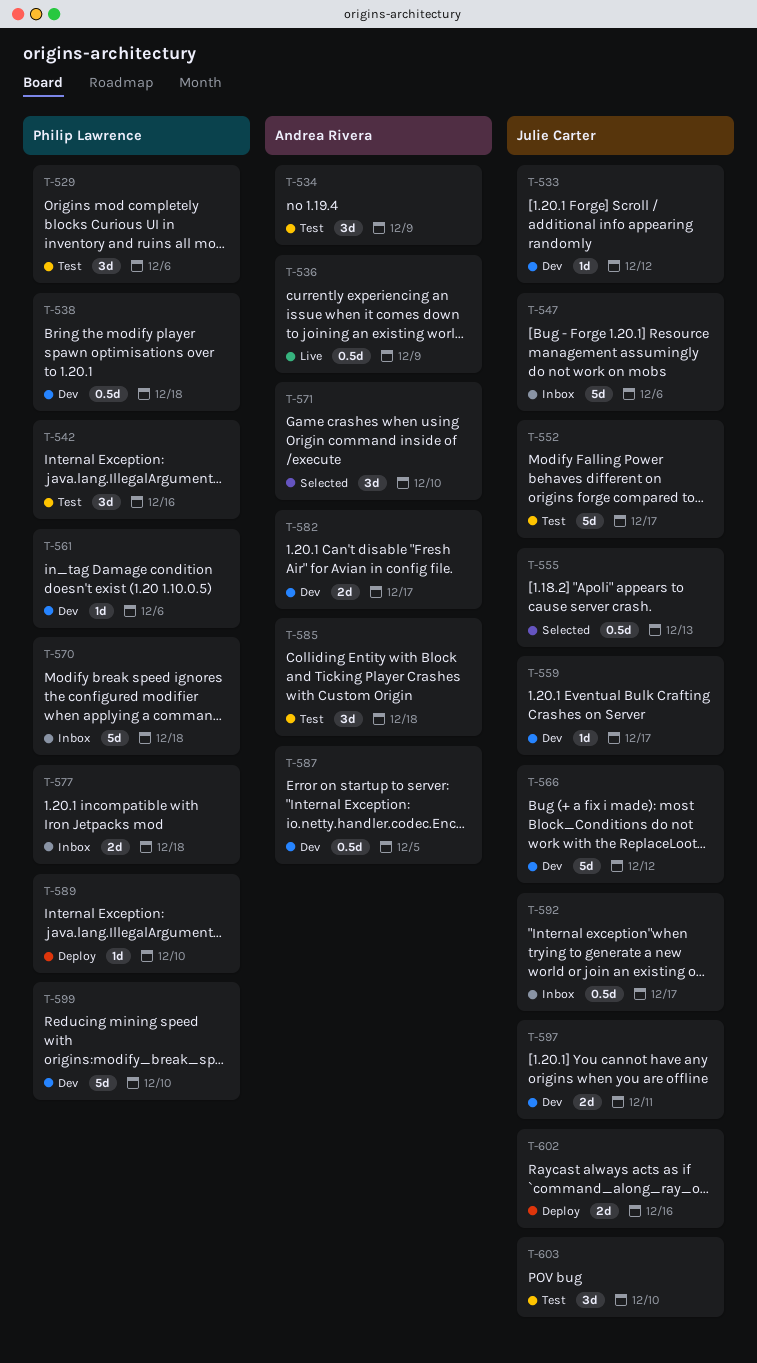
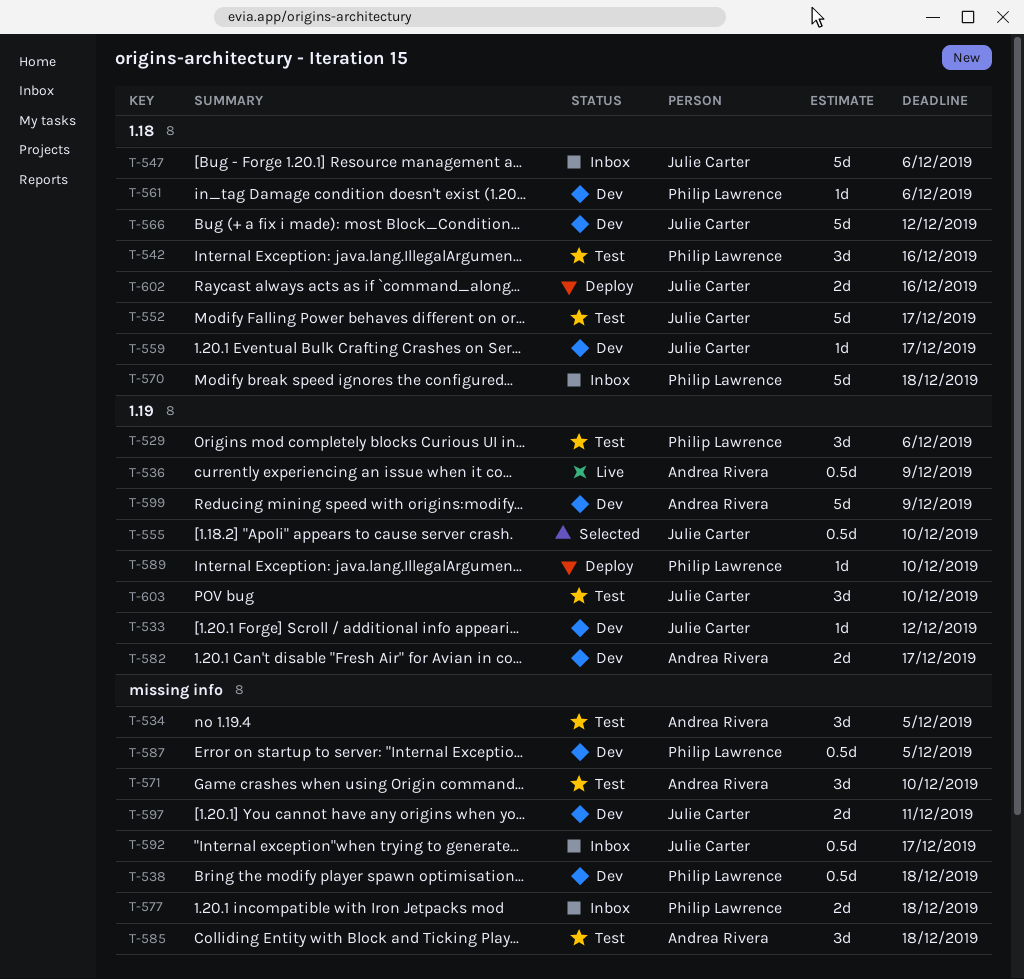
T-534, due: Dec 9 -> Dec 5
T-555, due: Dec 13 -> Dec 10
T-571, status: Selected -> Test
T-587, owner: Andrea Rivera -> Philip Lawrence
T-599, owner: Philip Lawrence -> Andrea Rivera
T-599, due: Dec 10 -> Dec 9

